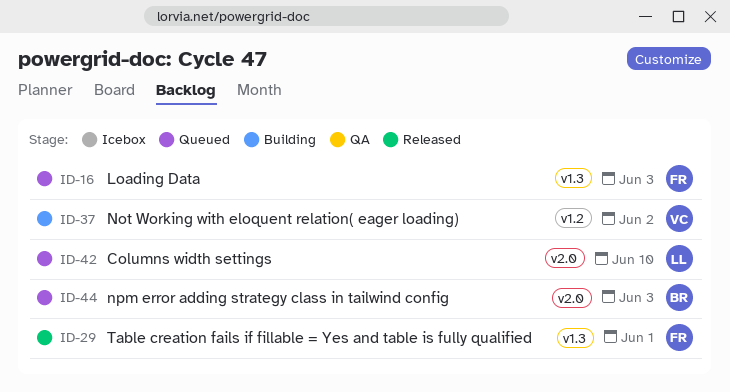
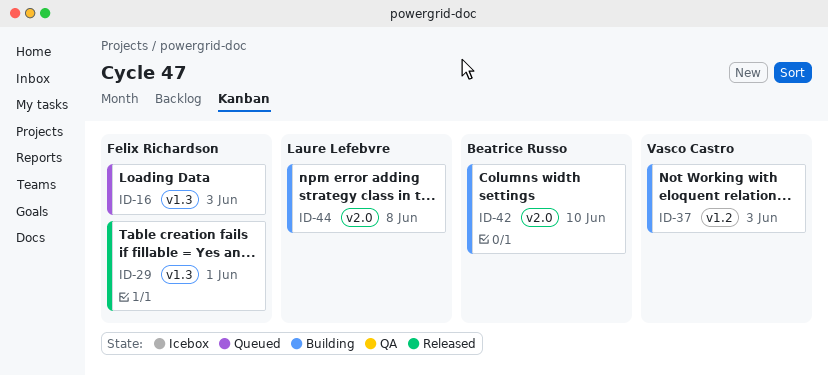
ID-37, due: Jun 2 -> Jun 3
ID-42, status: Queued -> Building
ID-42, owner: Laure Lefebvre -> Beatrice Russo
ID-44, status: Queued -> Building
ID-44, owner: Beatrice Russo -> Laure Lefebvre
ID-44, due: Jun 3 -> Jun 8

